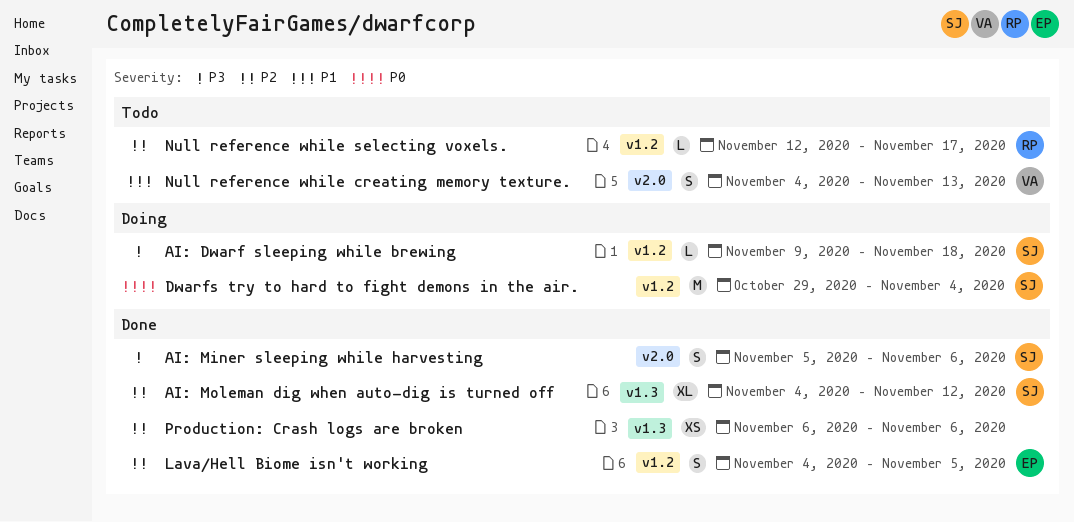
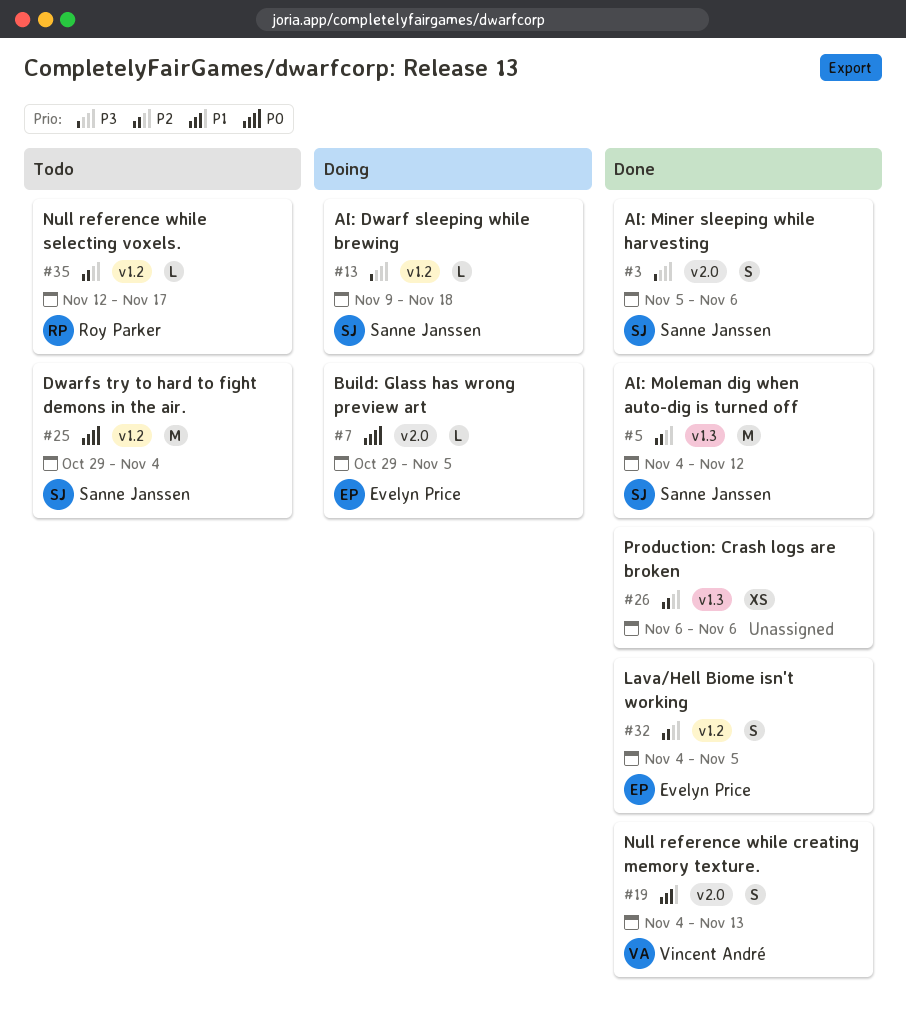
AI: Moleman dig when auto-dig is turned off, estimate: XL -> M
Build: Glass has wrong preview art: none -> present
Dwarfs try to hard to fight demons in the air., status: Doing -> Todo
Null reference while creating memory texture., status: Todo -> Done

